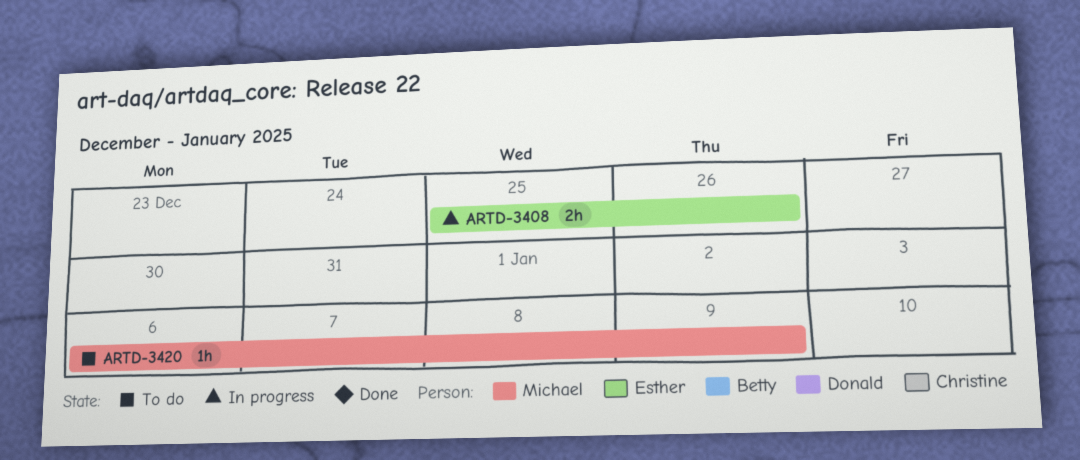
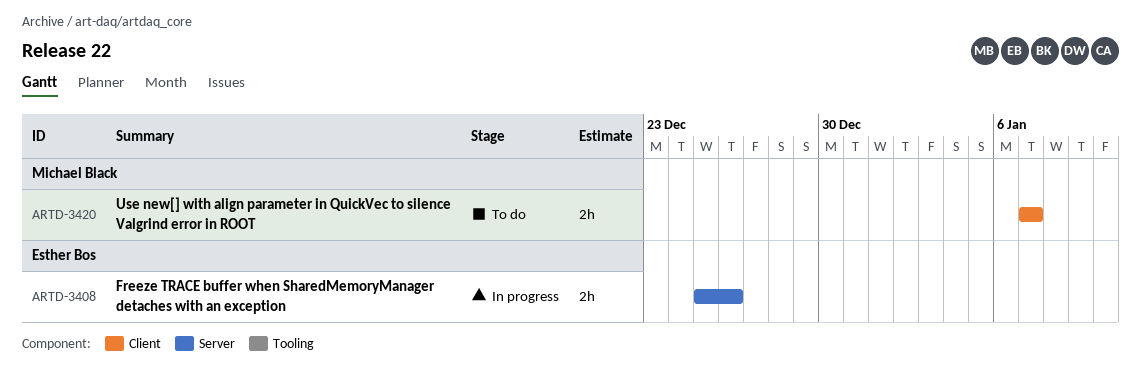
ARTD-3420, estimate: 1h -> 2h
ARTD-3420, start: Jan 6 -> Jan 7
ARTD-3420, due: Jan 9 -> Jan 7

